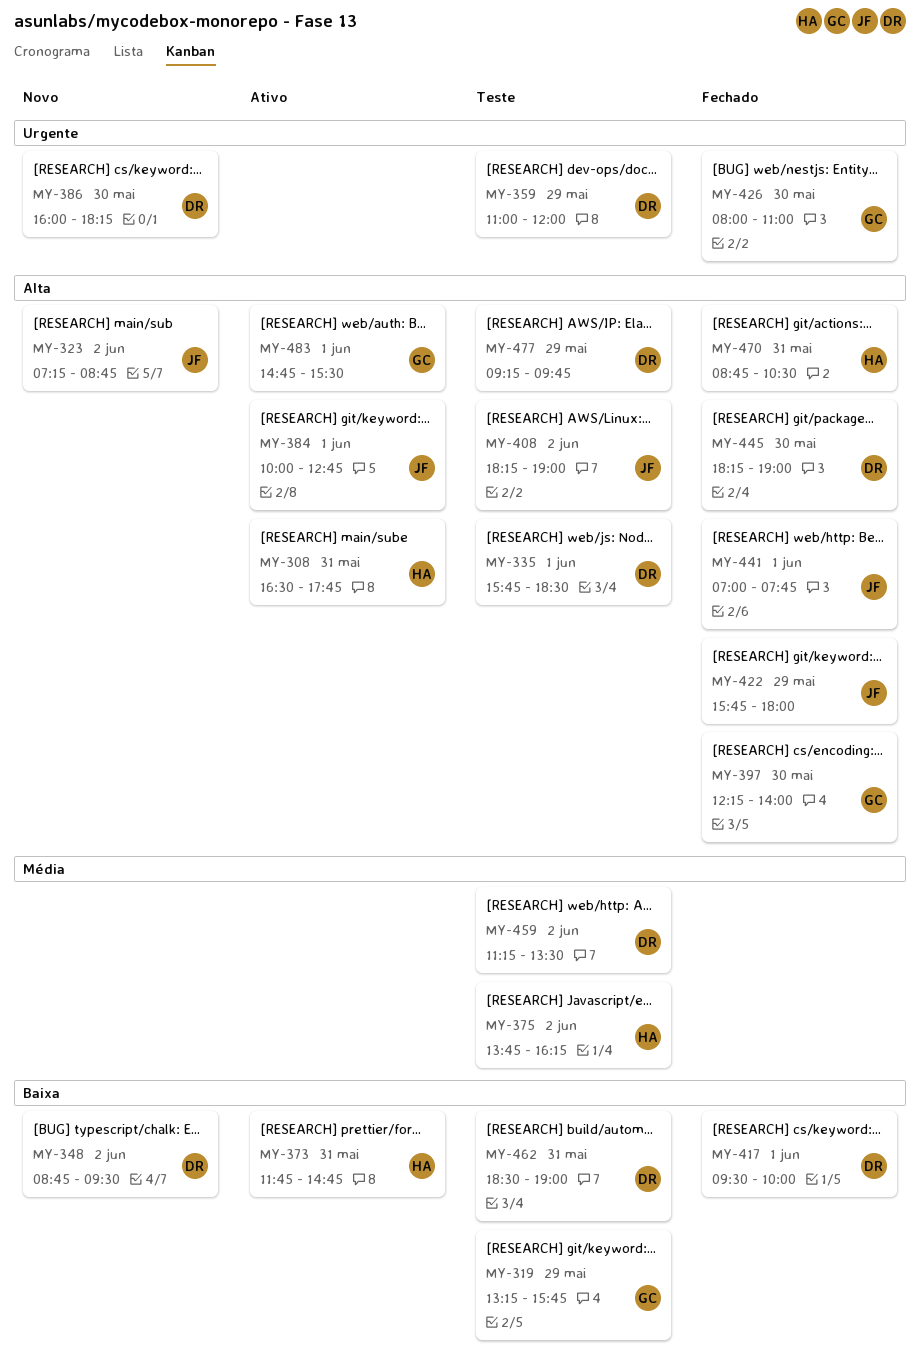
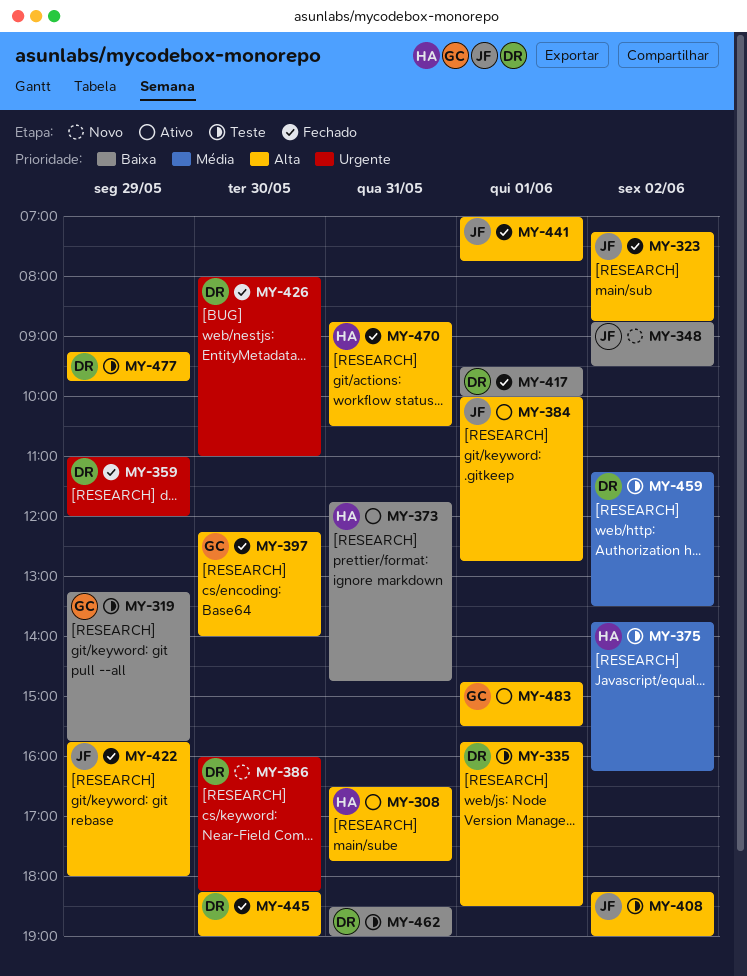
MY-323, status: Novo -> Fechado
MY-348, owner: DR -> JF
MY-359, status: Teste -> Fechado
MY-426, owner: GC -> DR

